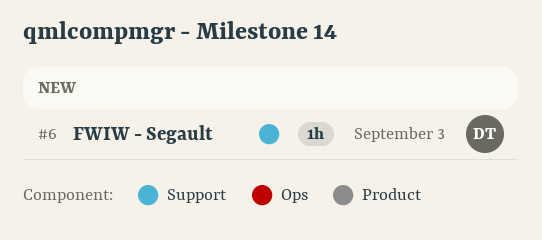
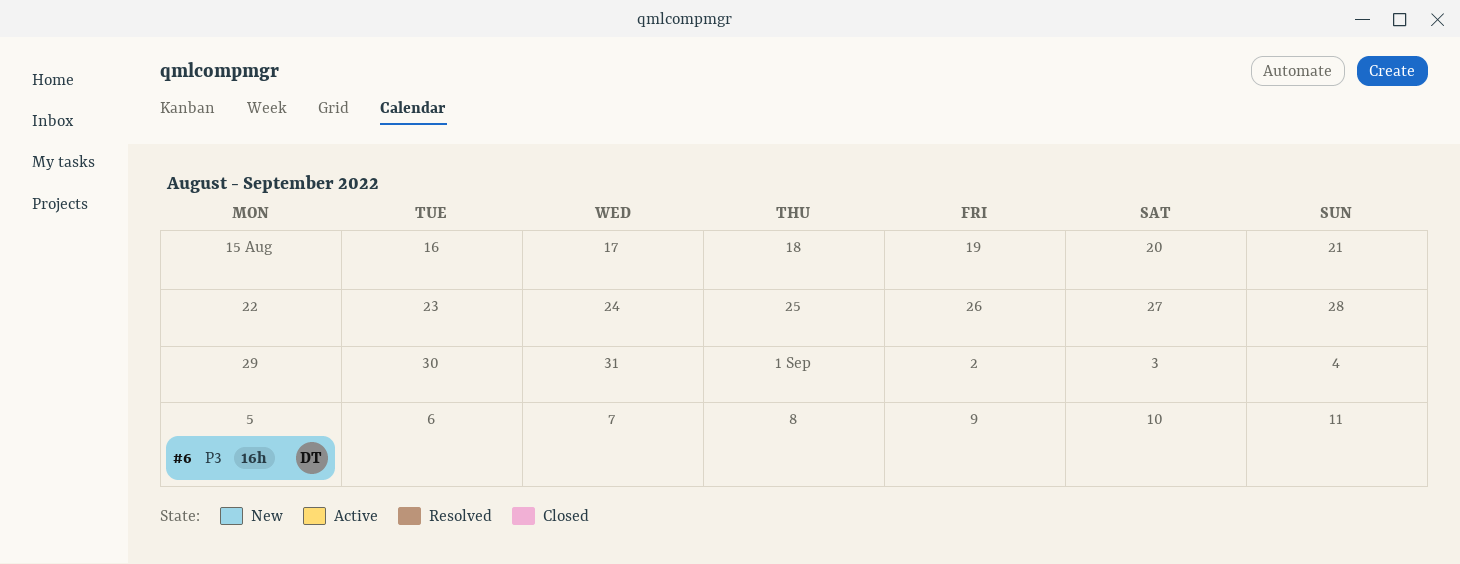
#6, estimate: 1h -> 16h
#6, due: Sep 3 -> Sep 5

